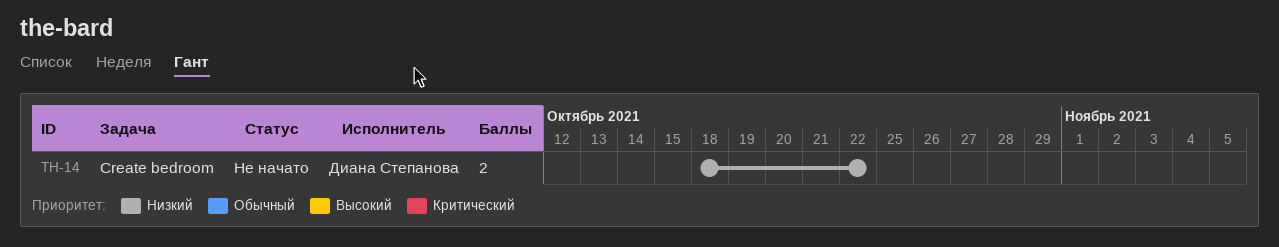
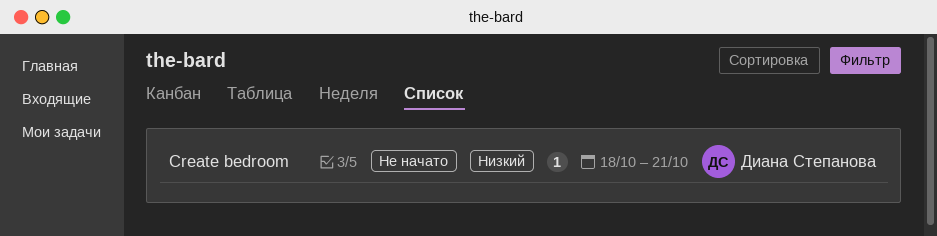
Create bedroom, estimate: 2 -> 1
Create bedroom, due: Oct 22 -> Oct 21

